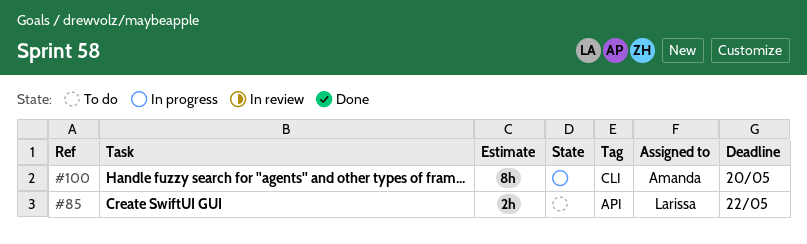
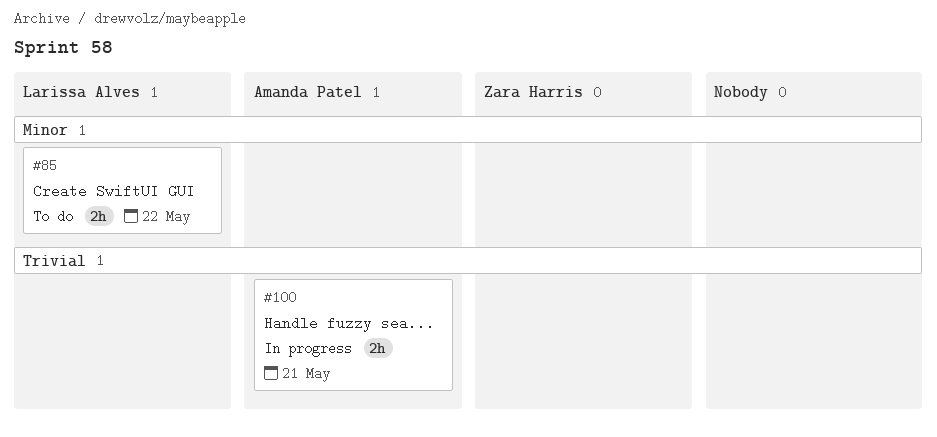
#100, estimate: 8h -> 2h
#100, due: May 20 -> May 21

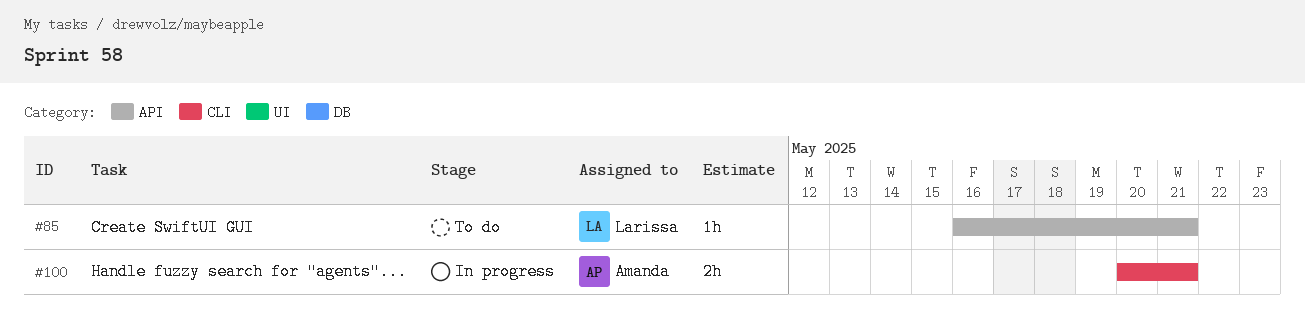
#85, estimate: 2h -> 1h
#85, due: May 22 -> May 21

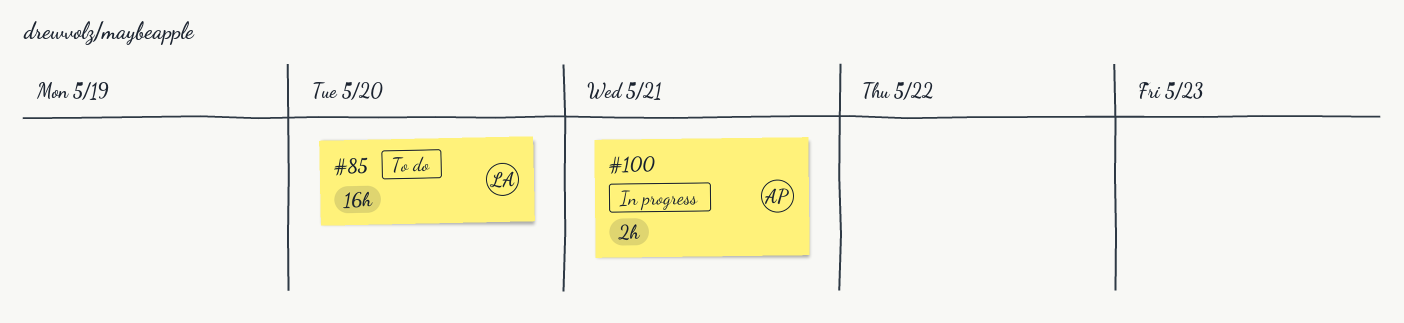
#85, estimate: 1h -> 16h
#85, due: May 21 -> May 20

